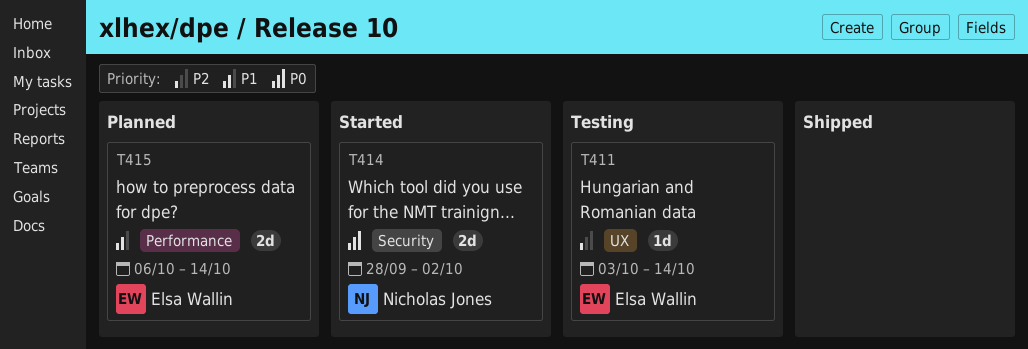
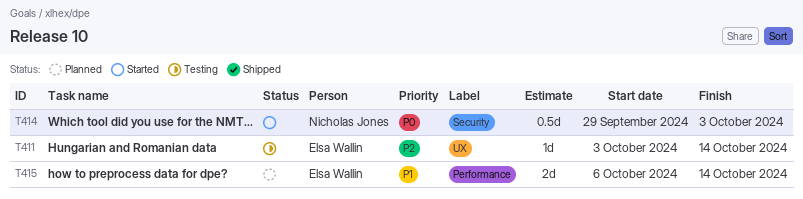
T414, estimate: 2d -> 0.5d
T414, start: Sep 28 -> Sep 29
T414, due: Oct 2 -> Oct 3

